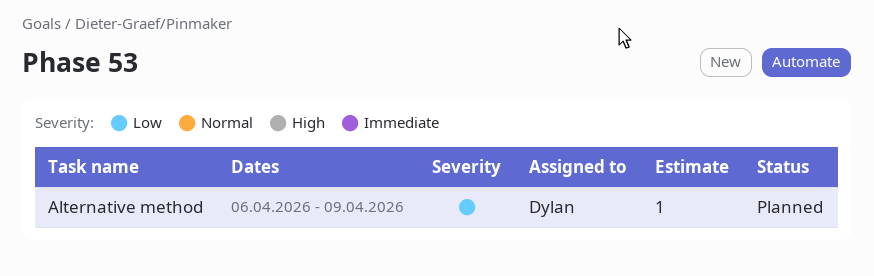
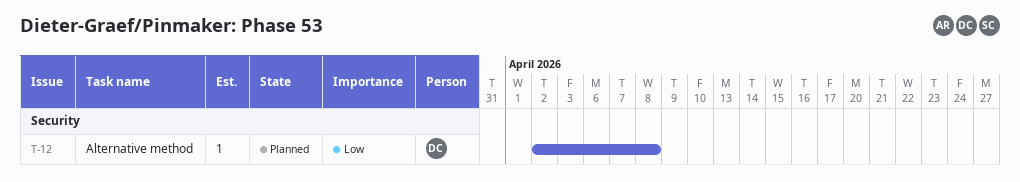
Alternative method, start: Apr 6 -> Apr 2
Alternative method, due: Apr 9 -> Apr 8

